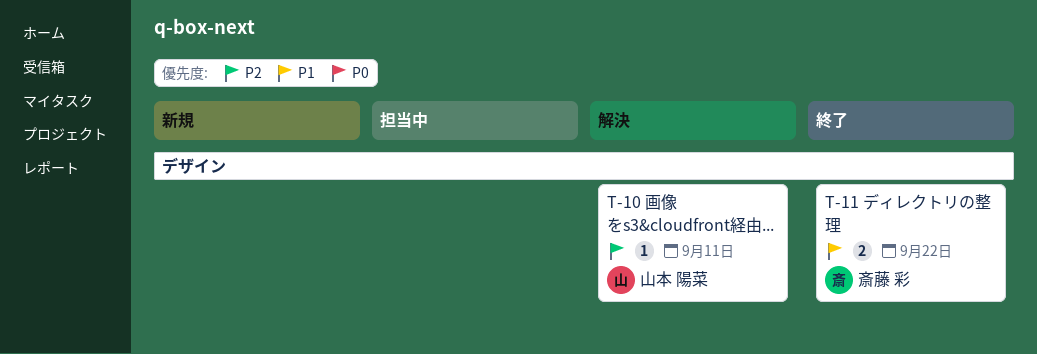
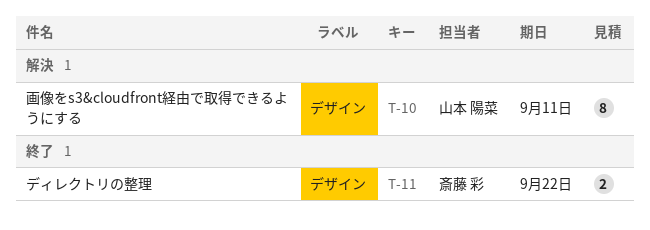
T-10, estimate: 1 -> 8

